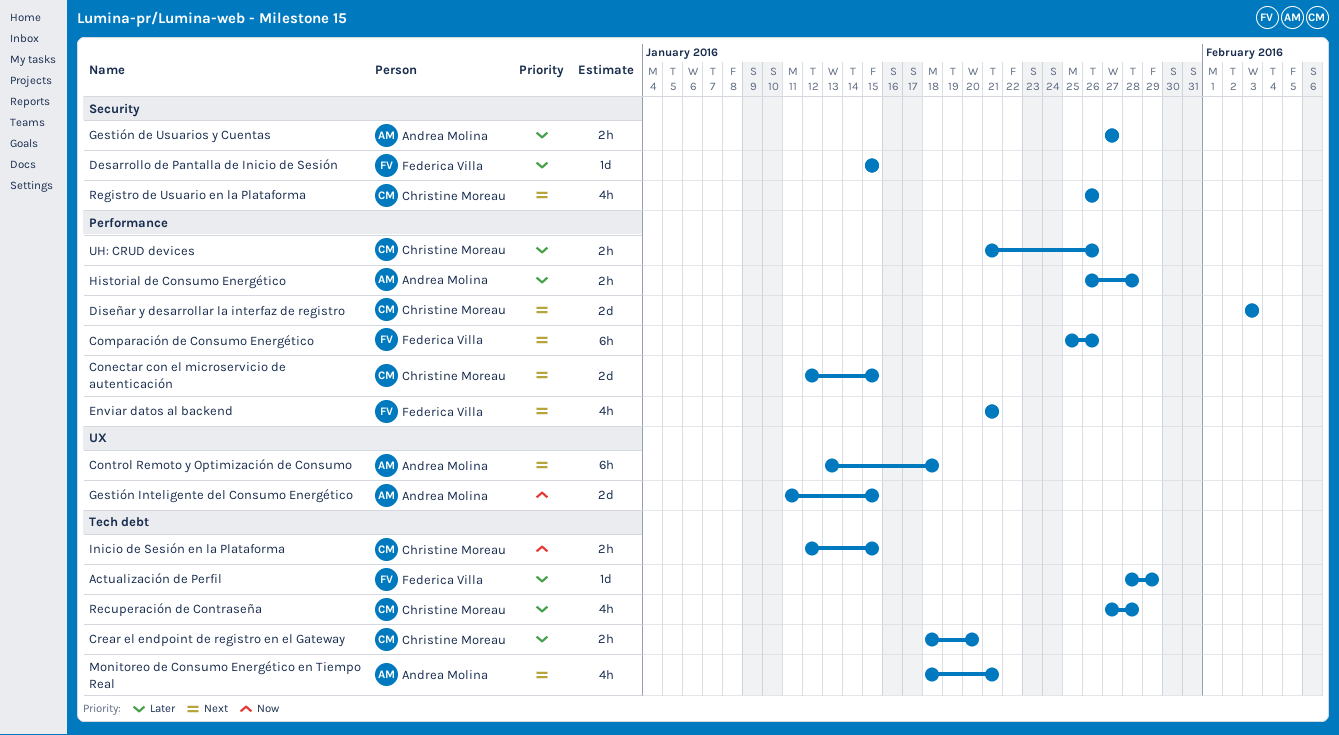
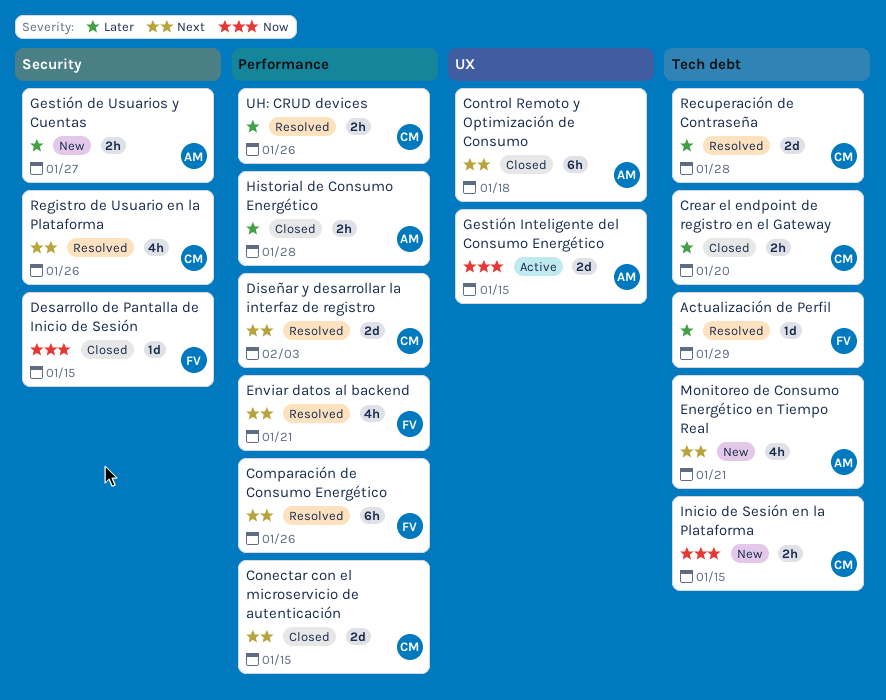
Desarrollo de Pantalla de Inicio de Sesión, priority: Later -> Now
Recuperación de Contraseña, estimate: 4h -> 2d

